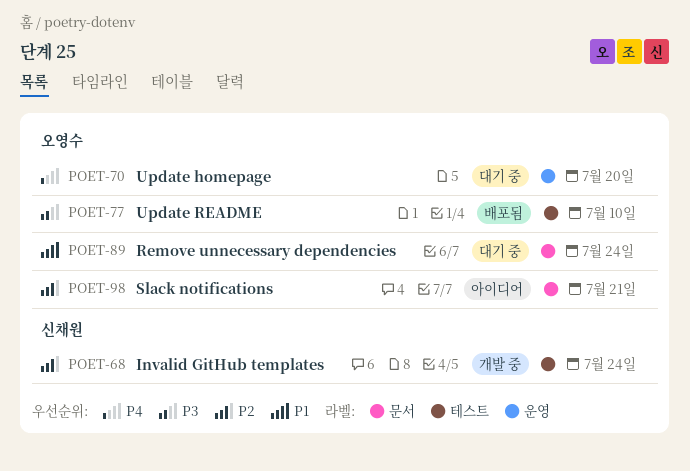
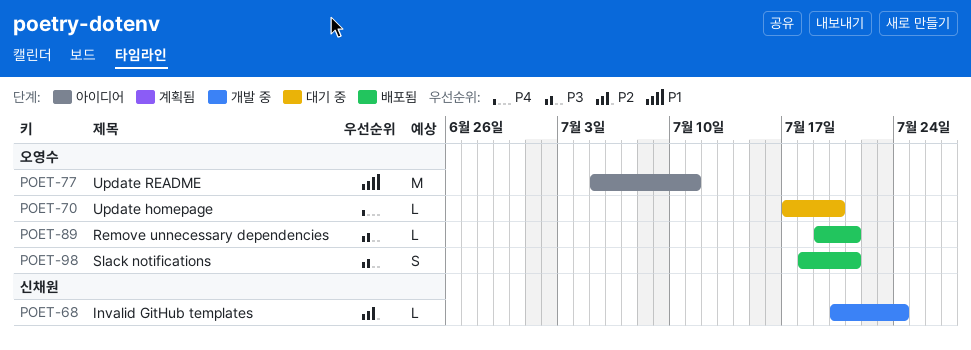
POET-77, status: 배포됨 -> 아이디어
POET-77, priority: P3 -> P1
POET-77, due: Jul 10 -> Jul 11
POET-89, status: 대기 중 -> 배포됨
POET-89, priority: P1 -> P3
POET-89, due: Jul 24 -> Jul 21
POET-98, status: 아이디어 -> 배포됨
POET-98, priority: P2 -> P3

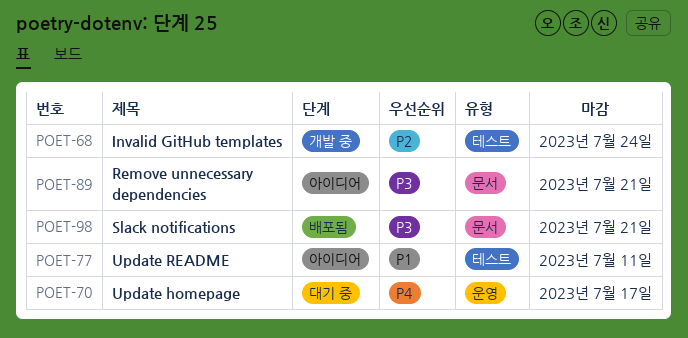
POET-70, due: Jul 20 -> Jul 17
POET-89, status: 배포됨 -> 아이디어

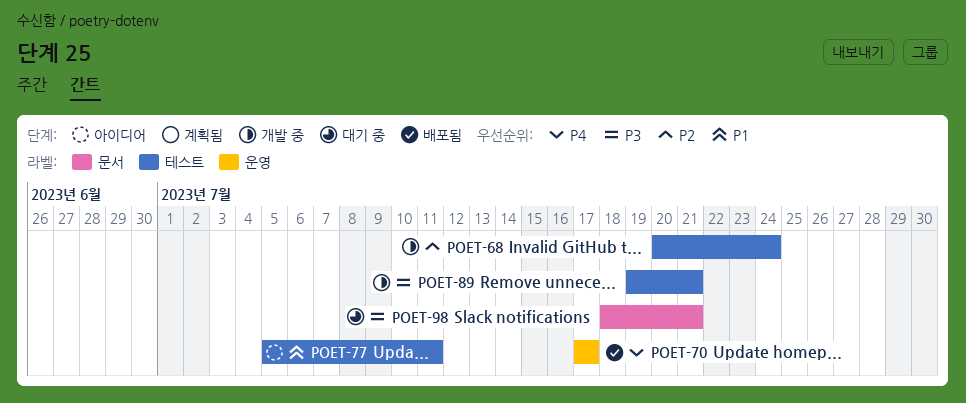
POET-70, status: 대기 중 -> 배포됨
POET-89, status: 아이디어 -> 개발 중
POET-89, label: 문서 -> 테스트
POET-98, status: 배포됨 -> 대기 중

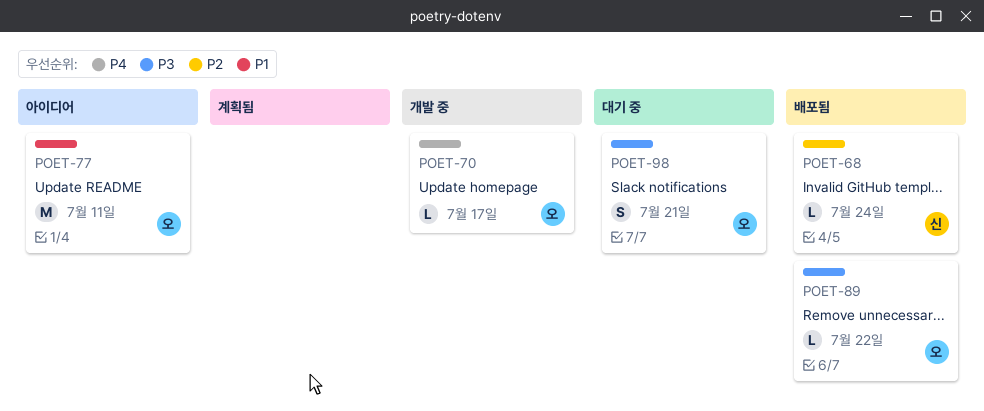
POET-68, status: 개발 중 -> 배포됨
POET-70, status: 배포됨 -> 개발 중
POET-89, status: 개발 중 -> 배포됨
POET-89, due: Jul 21 -> Jul 22

